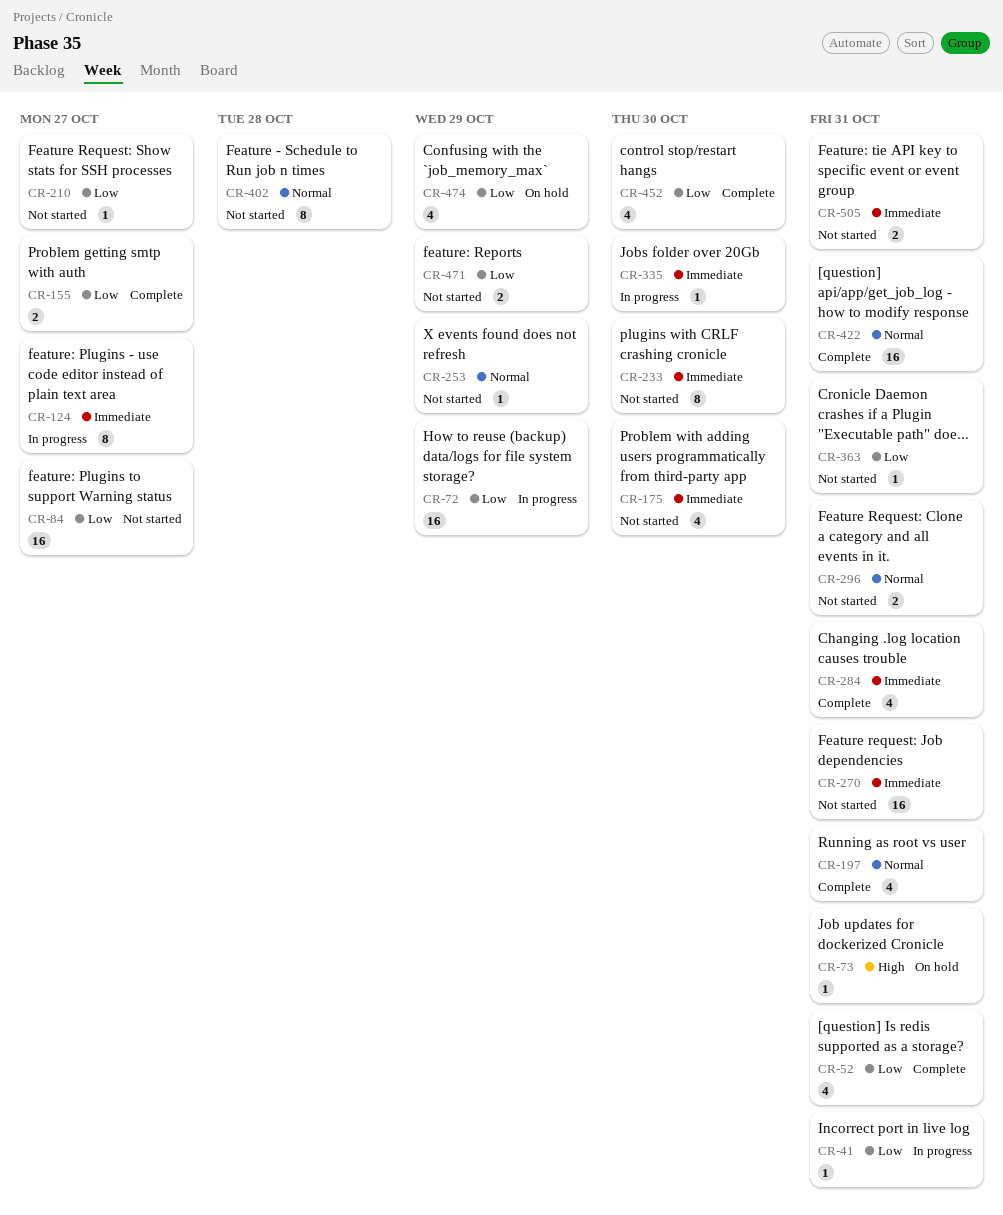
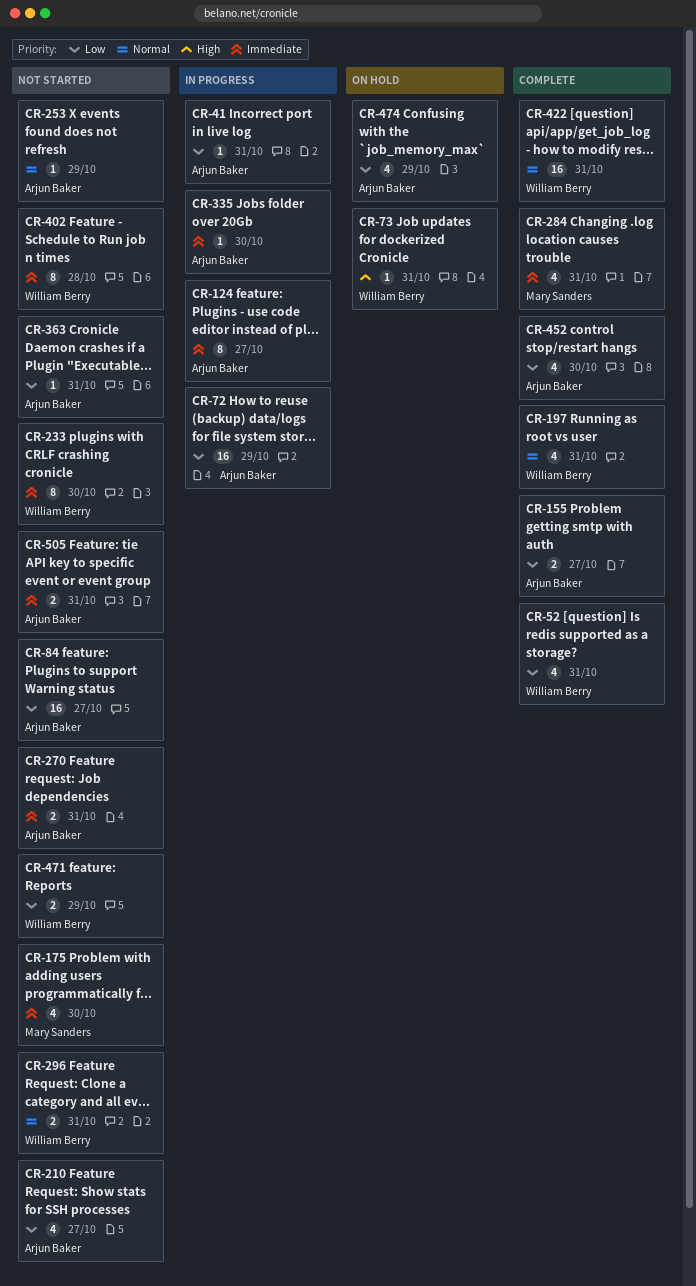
CR-210, estimate: 1 -> 4
CR-270, estimate: 16 -> 2
CR-402, priority: Normal -> Immediate

